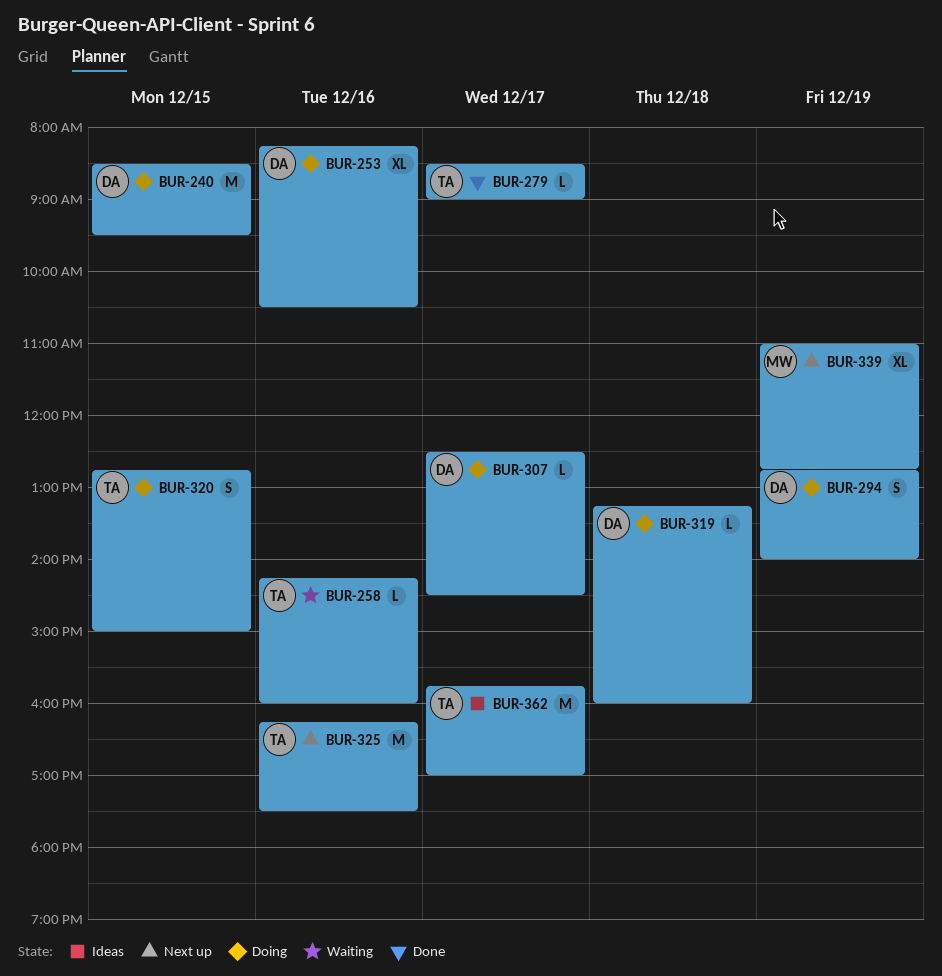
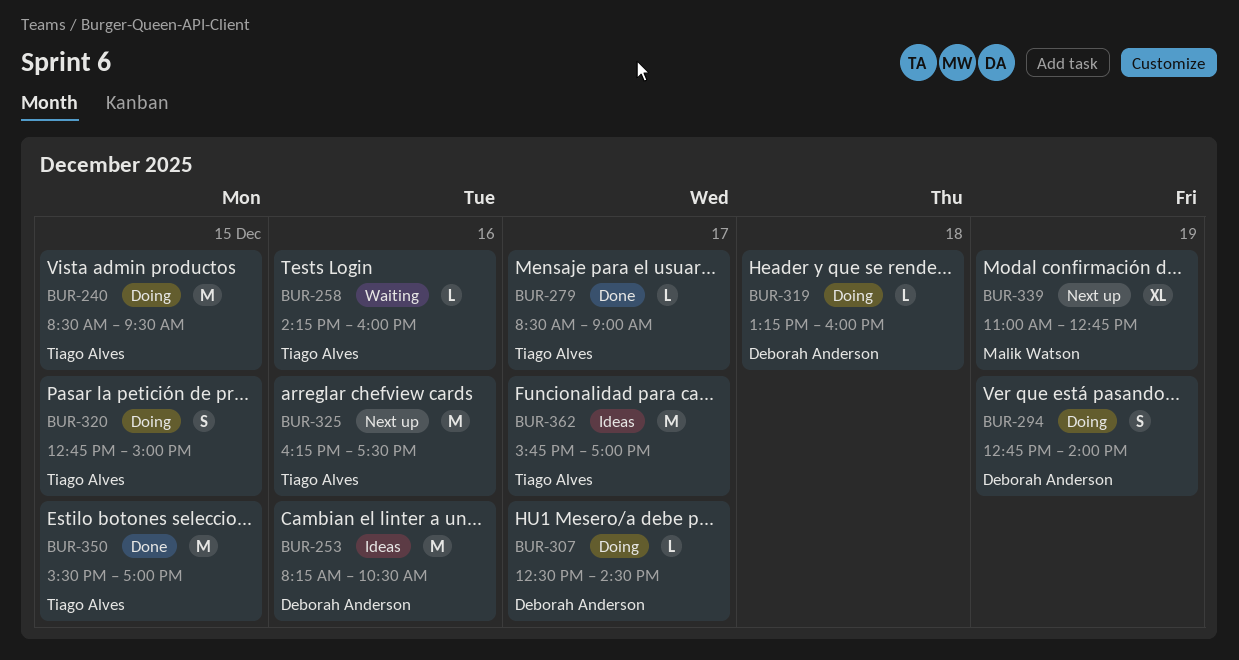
BUR-240, owner: Deborah Anderson -> Tiago Alves
BUR-253, status: Doing -> Ideas
BUR-253, estimate: XL -> M
BUR-350: none -> present

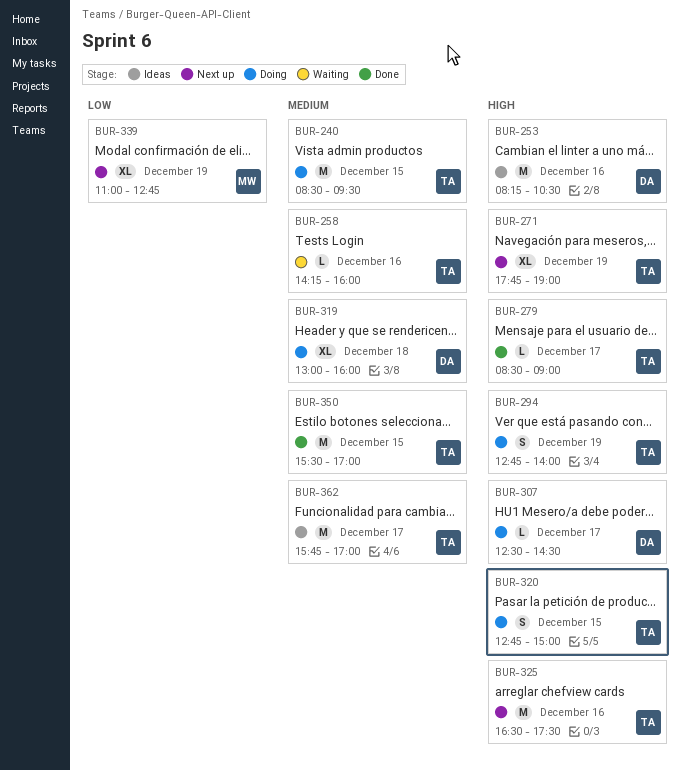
BUR-271: none -> present
BUR-294, owner: Deborah Anderson -> Tiago Alves
BUR-319, estimate: L -> XL
BUR-319, begins: 13:15 -> 13:00
BUR-325, begins: 16:15 -> 16:30

